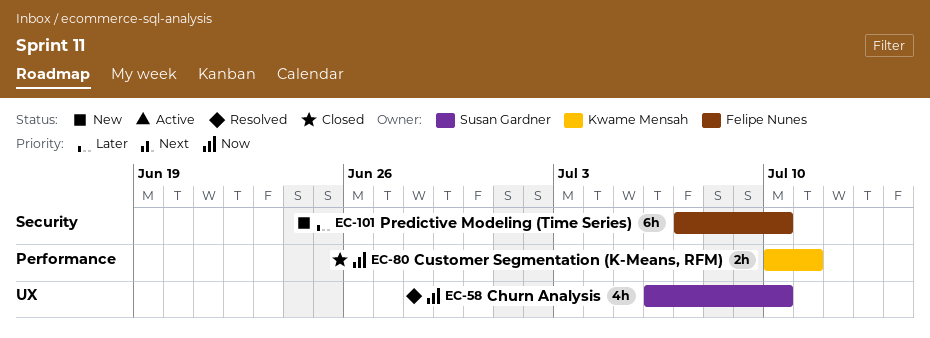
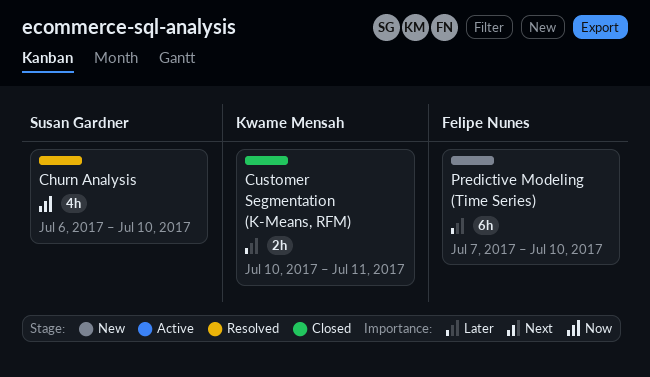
Customer Segmentation (K-Means, RFM), priority: Now -> Later

